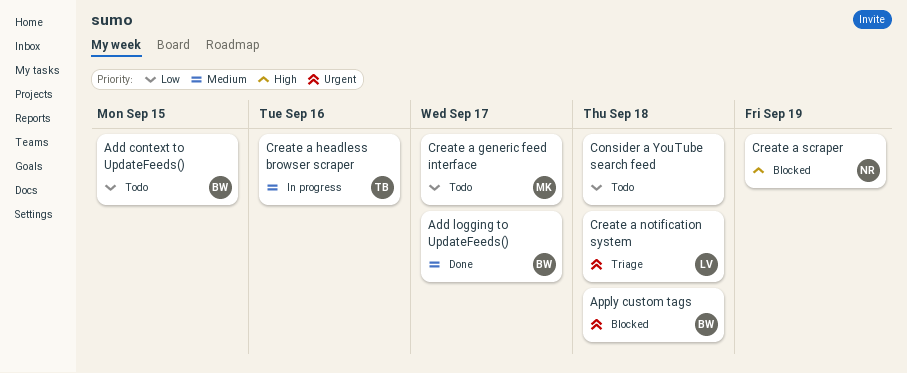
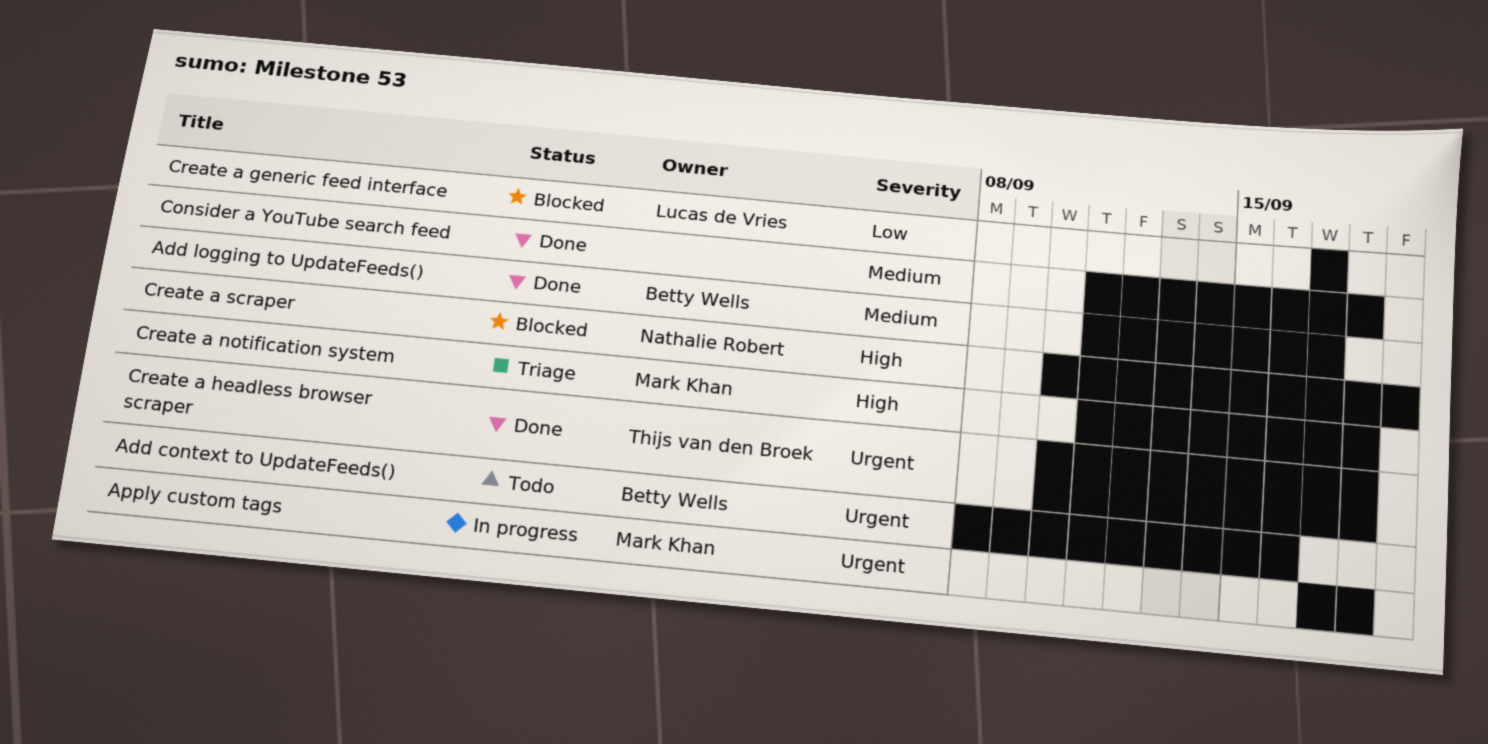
Add context to UpdateFeeds(), priority: Low -> Urgent
Add context to UpdateFeeds(), due: Sep 15 -> Sep 16
Apply custom tags, status: Blocked -> In progress
Apply custom tags, owner: Betty Wells -> Mark Khan
Consider a YouTube search feed, status: Todo -> Done
Consider a YouTube search feed, priority: Low -> Medium
Create a generic feed interface, status: Todo -> Blocked
Create a generic feed interface, owner: Mark Khan -> Lucas de Vries
Create a headless browser scraper, status: In progress -> Done
Create a headless browser scraper, priority: Medium -> Urgent
Create a headless browser scraper, due: Sep 16 -> Sep 18
Create a notification system, owner: Lucas de Vries -> Mark Khan
Create a notification system, priority: Urgent -> High

